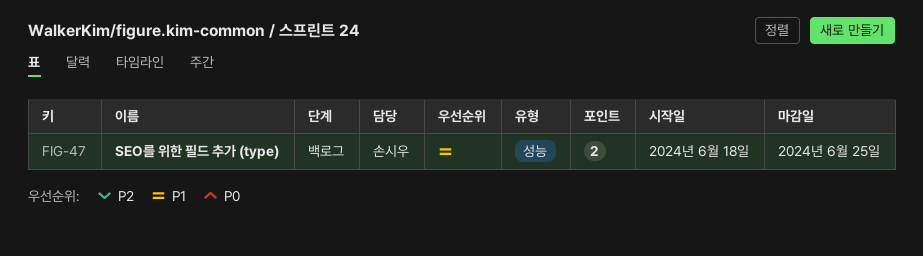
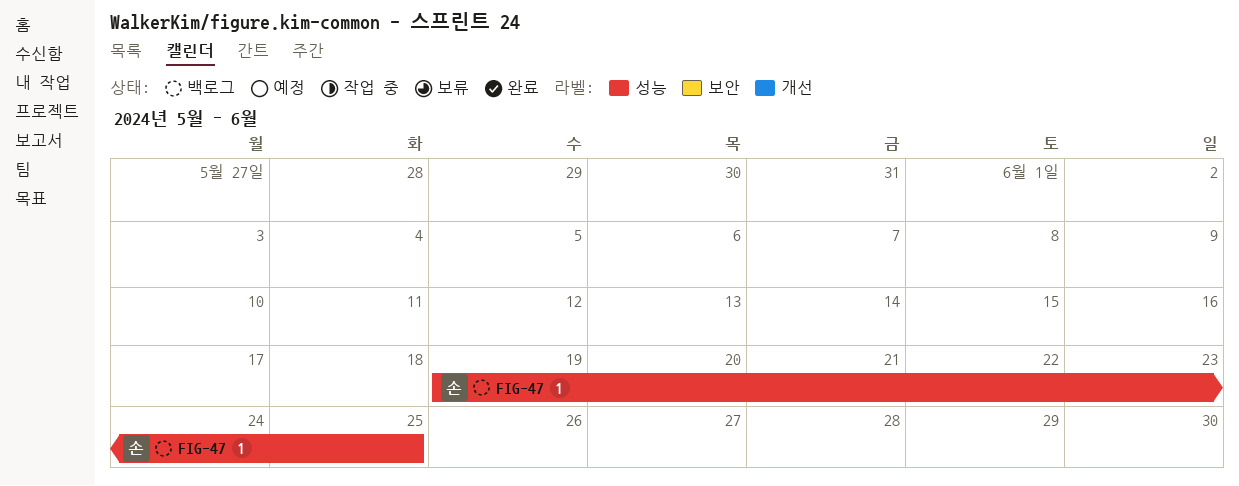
FIG-47, estimate: 2 -> 1
FIG-47, start: Jun 18 -> Jun 19

